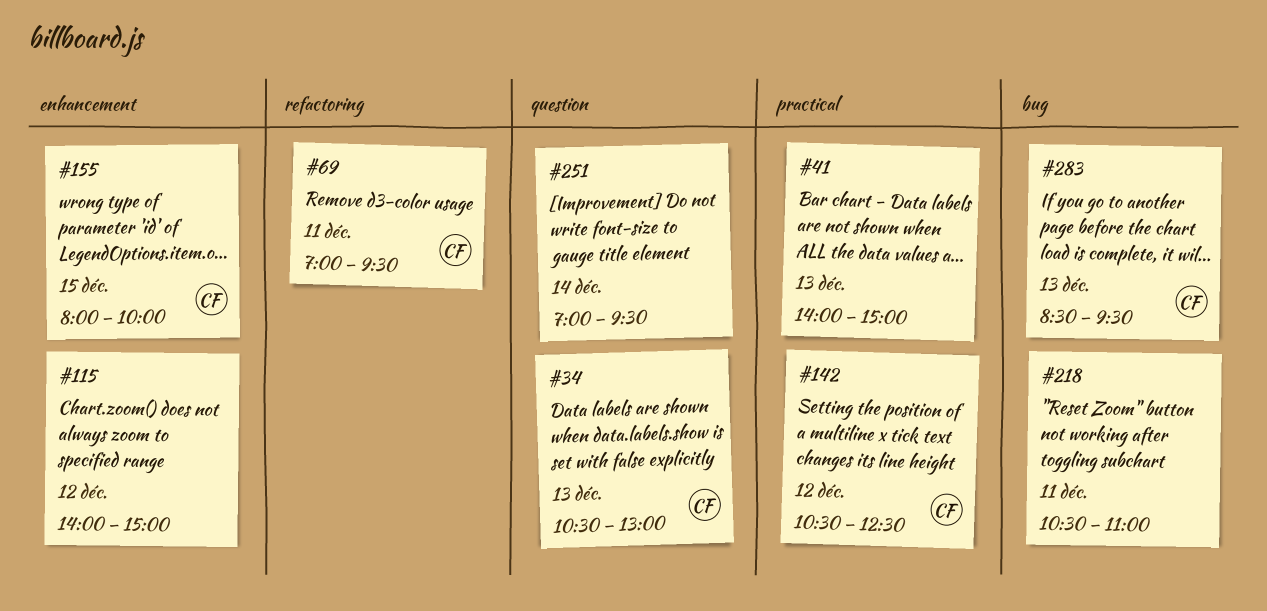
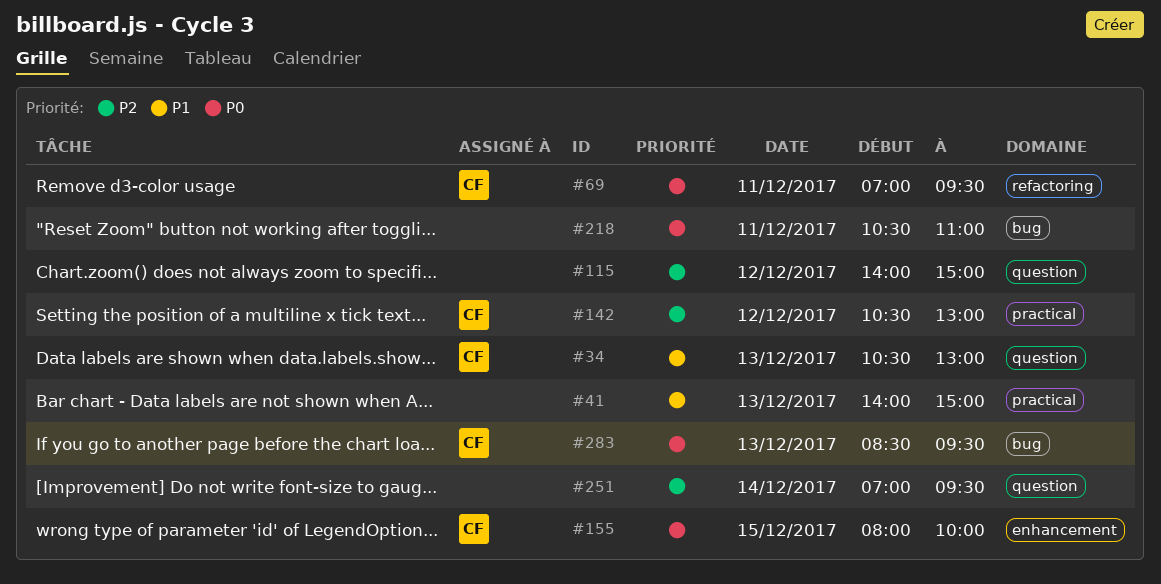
#115, label: enhancement -> question
#142, ends: 12:30 -> 13:00

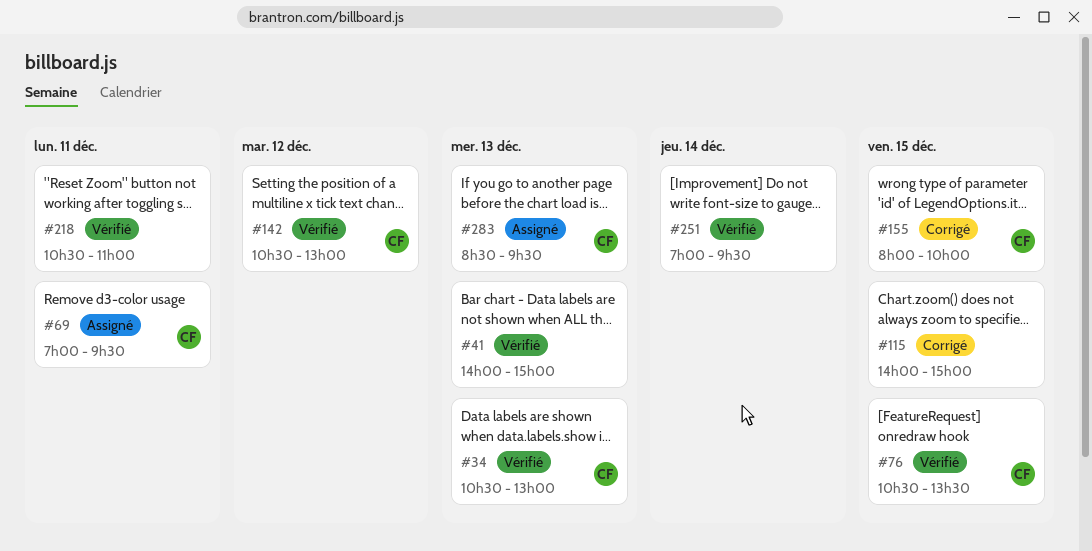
#76: none -> present
#115, day: Dec 12 -> Dec 15

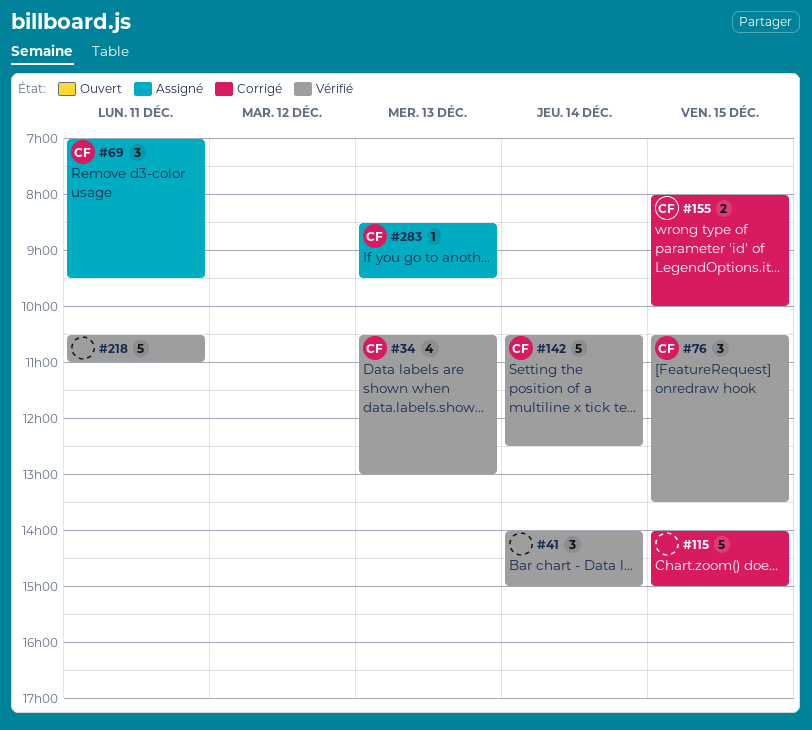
#41, day: Dec 13 -> Dec 14
#142, day: Dec 12 -> Dec 14
#142, ends: 13:00 -> 12:30
#251: present -> none

